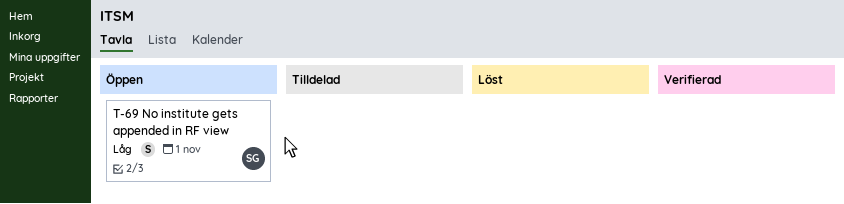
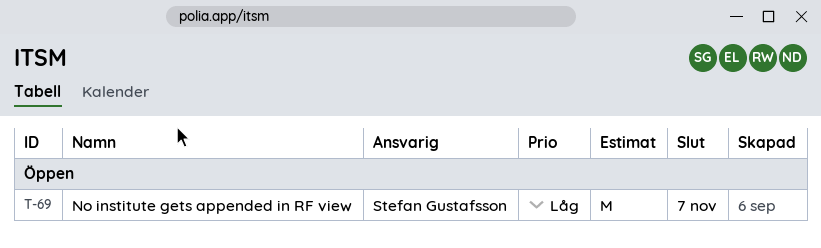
T-69, estimate: S -> M
T-69, due: Nov 1 -> Nov 7

